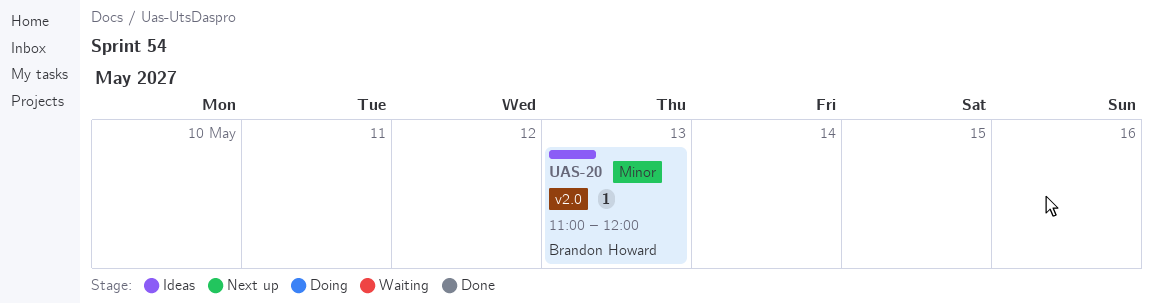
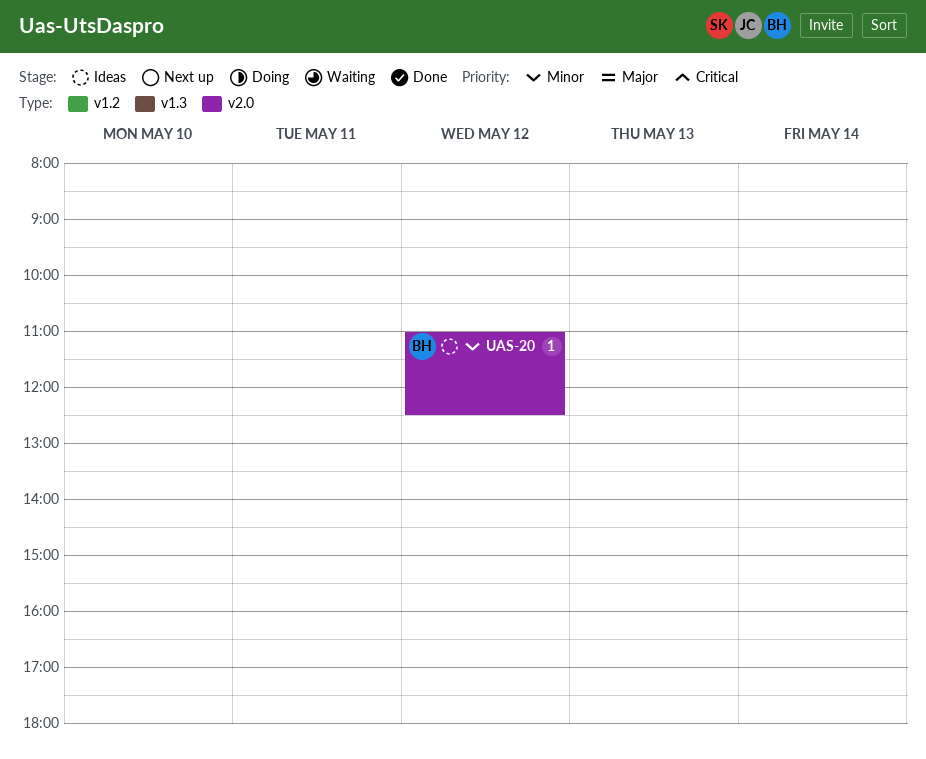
UAS-20, day: May 13 -> May 12
UAS-20, ends: 12:00 -> 12:30

